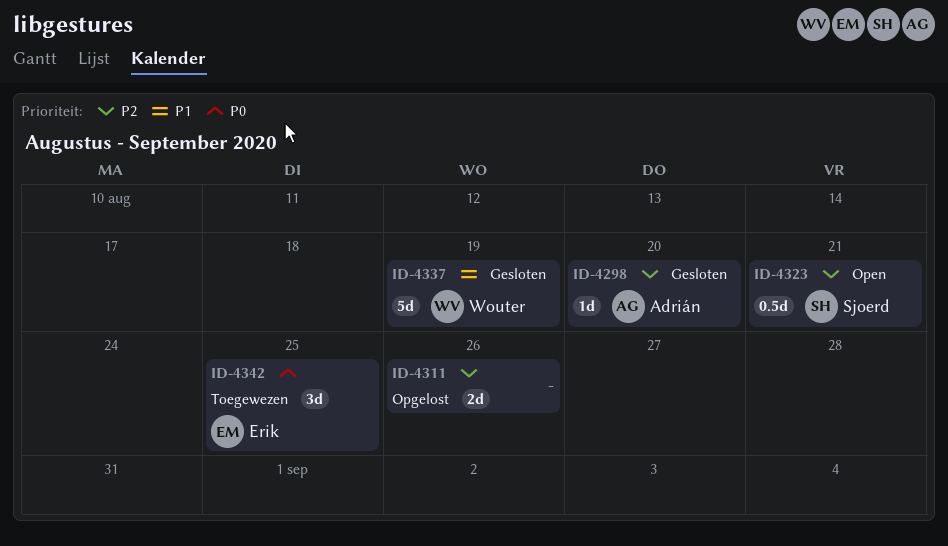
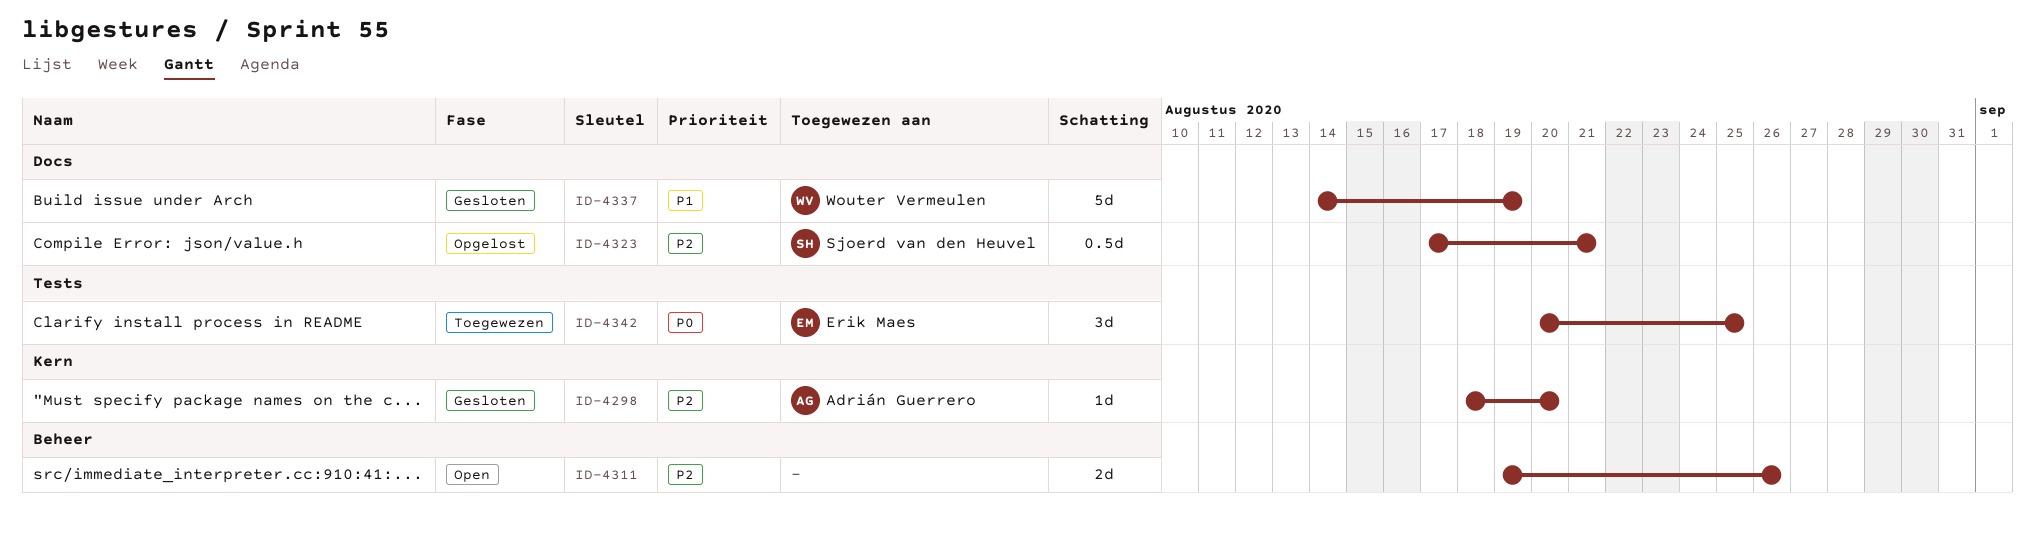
ID-4311, status: Opgelost -> Open
ID-4323, status: Open -> Opgelost

